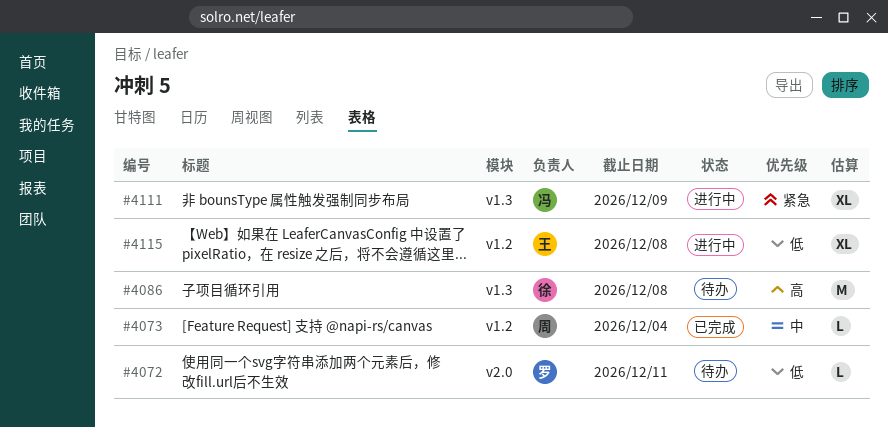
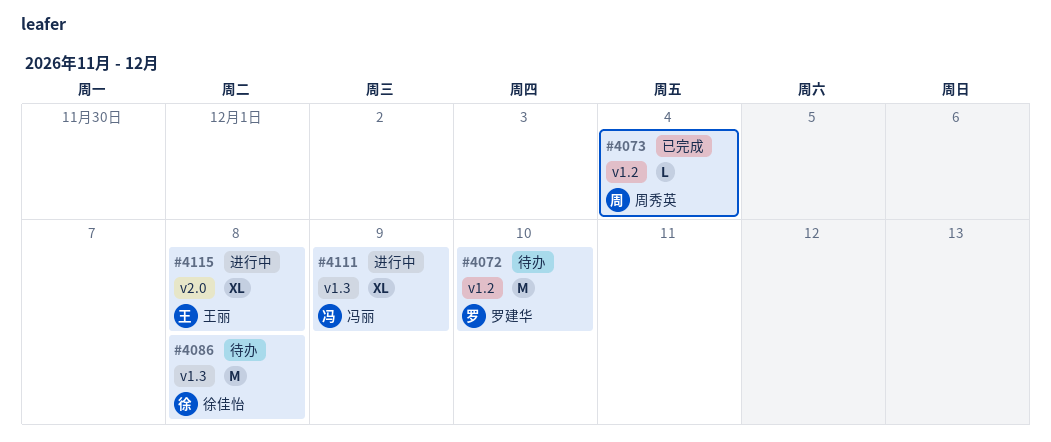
#4072, label: v2.0 -> v1.2
#4072, estimate: L -> M
#4072, due: Dec 11 -> Dec 10
#4115, label: v1.2 -> v2.0

